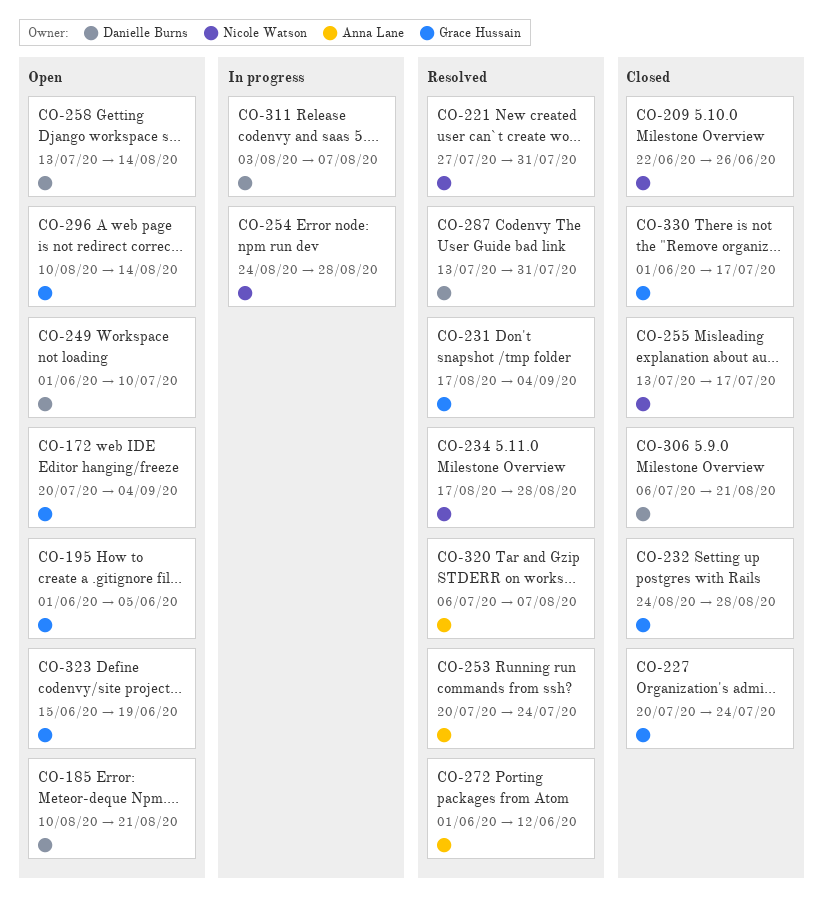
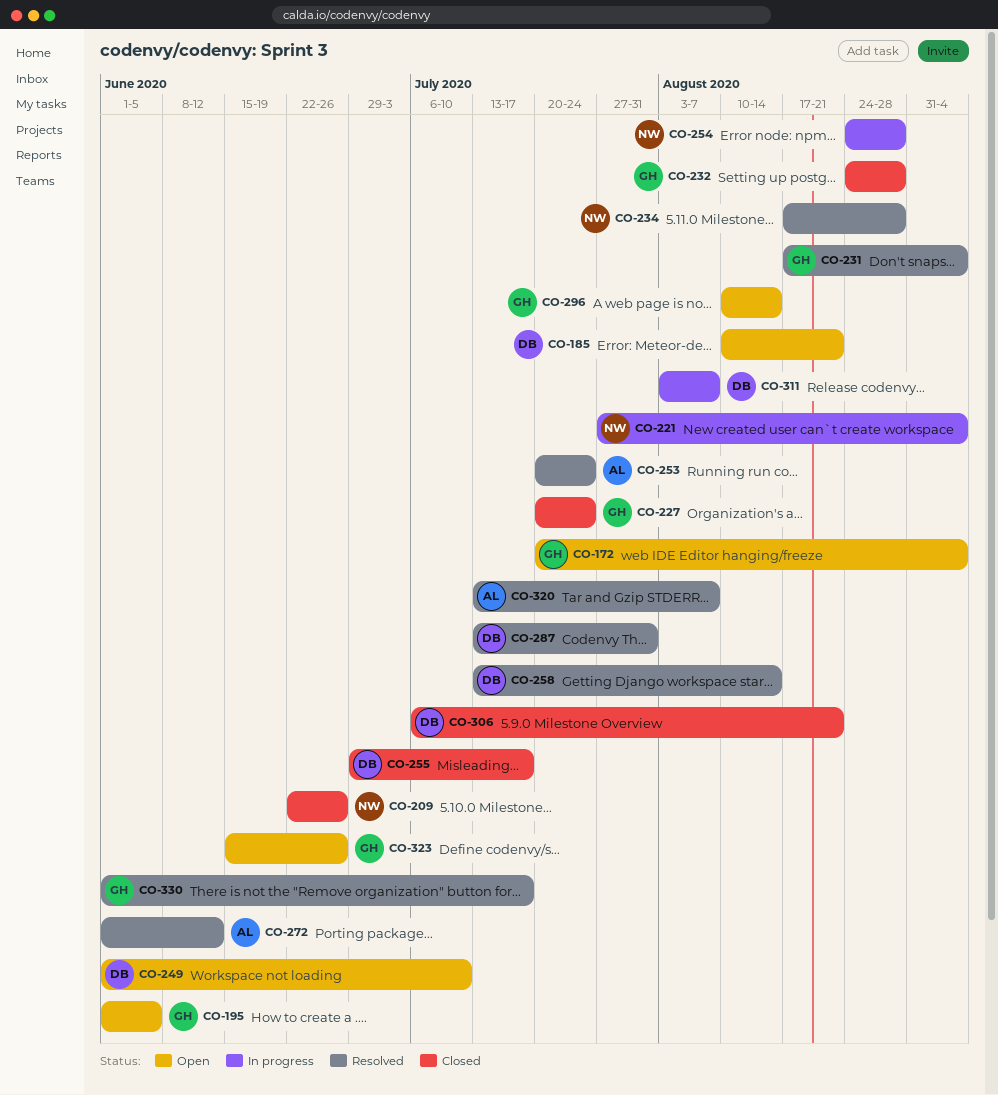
CO-221, status: Resolved -> In progress
CO-221, due: Jul 31 -> Sep 4
CO-255, owner: Nicole Watson -> Danielle Burns
CO-255, start: Jul 13 -> Jun 29
CO-258, status: Open -> Resolved
CO-320, start: Jul 6 -> Jul 13
CO-323, due: Jun 19 -> Jun 26
CO-330, status: Closed -> Resolved

